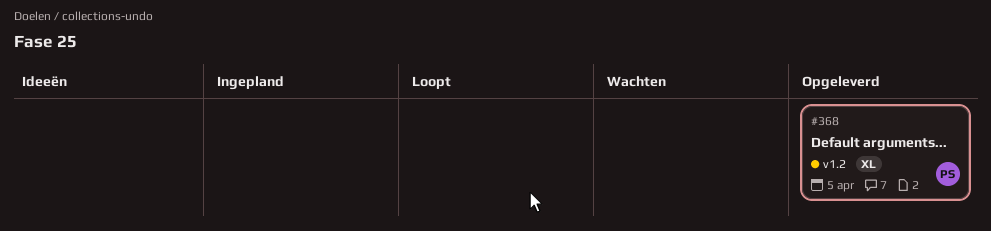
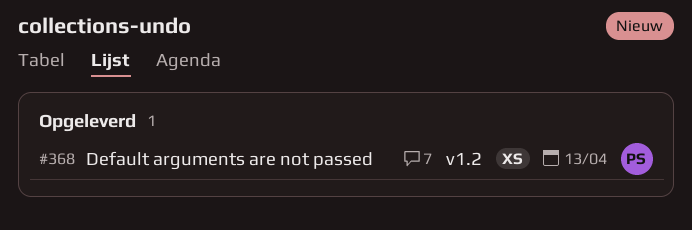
#368, estimate: XL -> XS
#368, due: Apr 5 -> Apr 13

